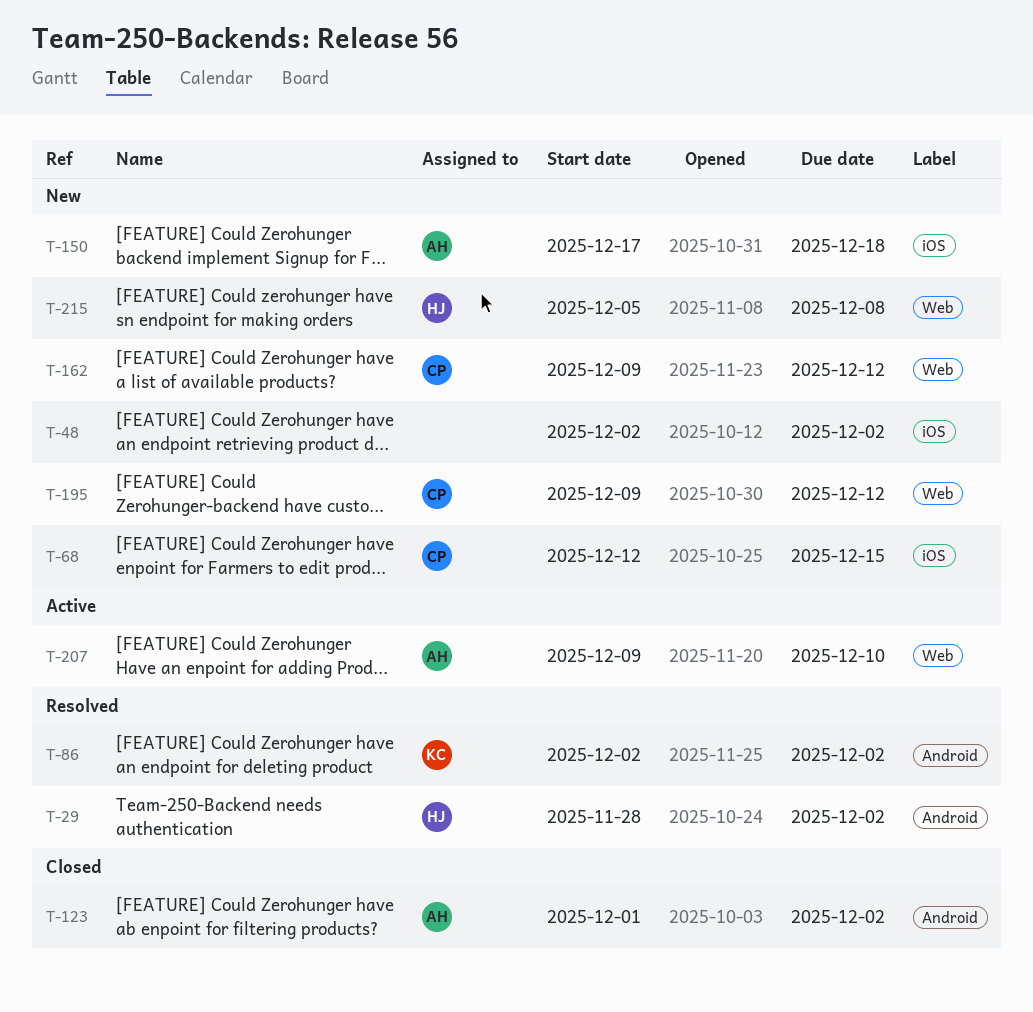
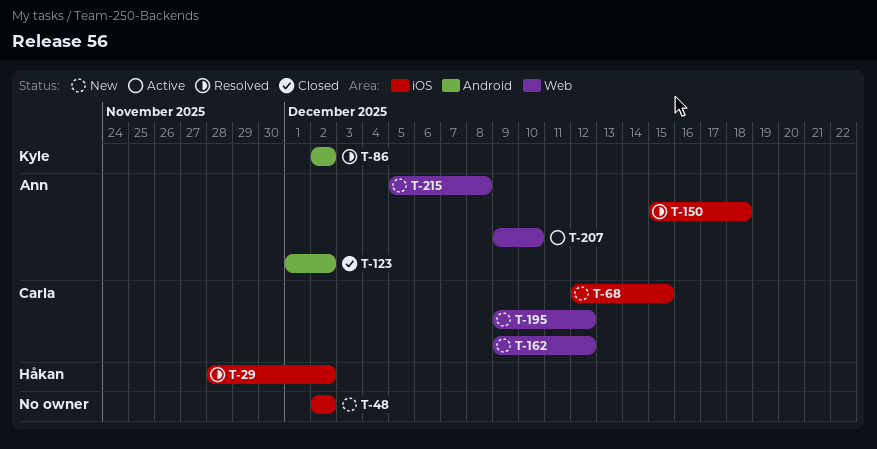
T-29, label: Android -> iOS
T-150, status: New -> Resolved
T-150, start: Dec 17 -> Dec 15
T-215, owner: Håkan -> Ann

